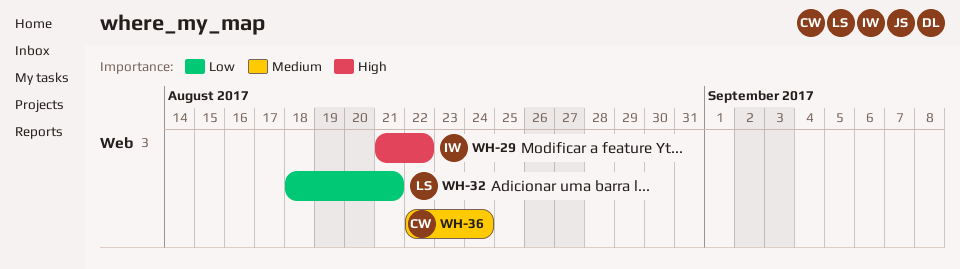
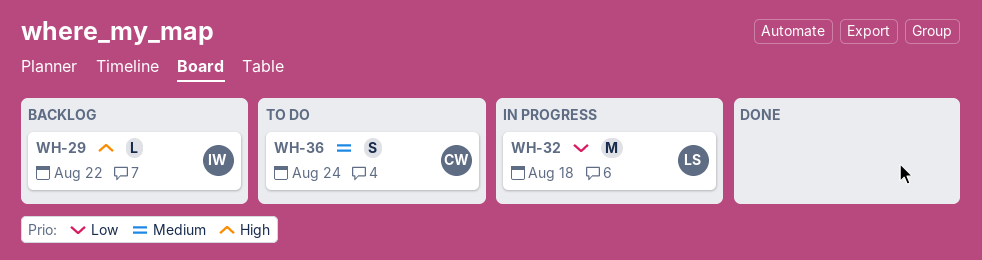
WH-32, due: Aug 21 -> Aug 18

